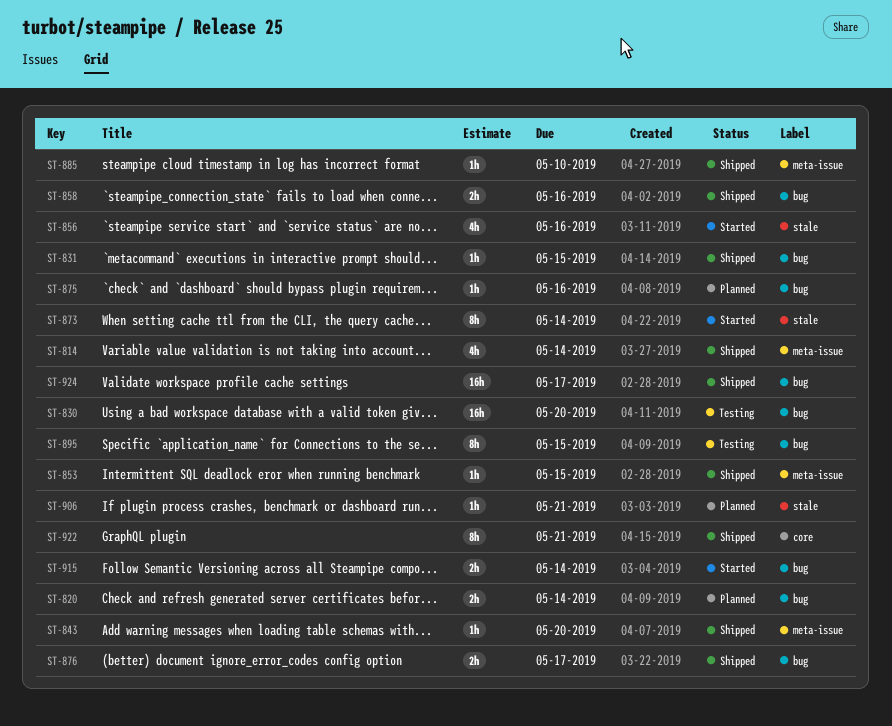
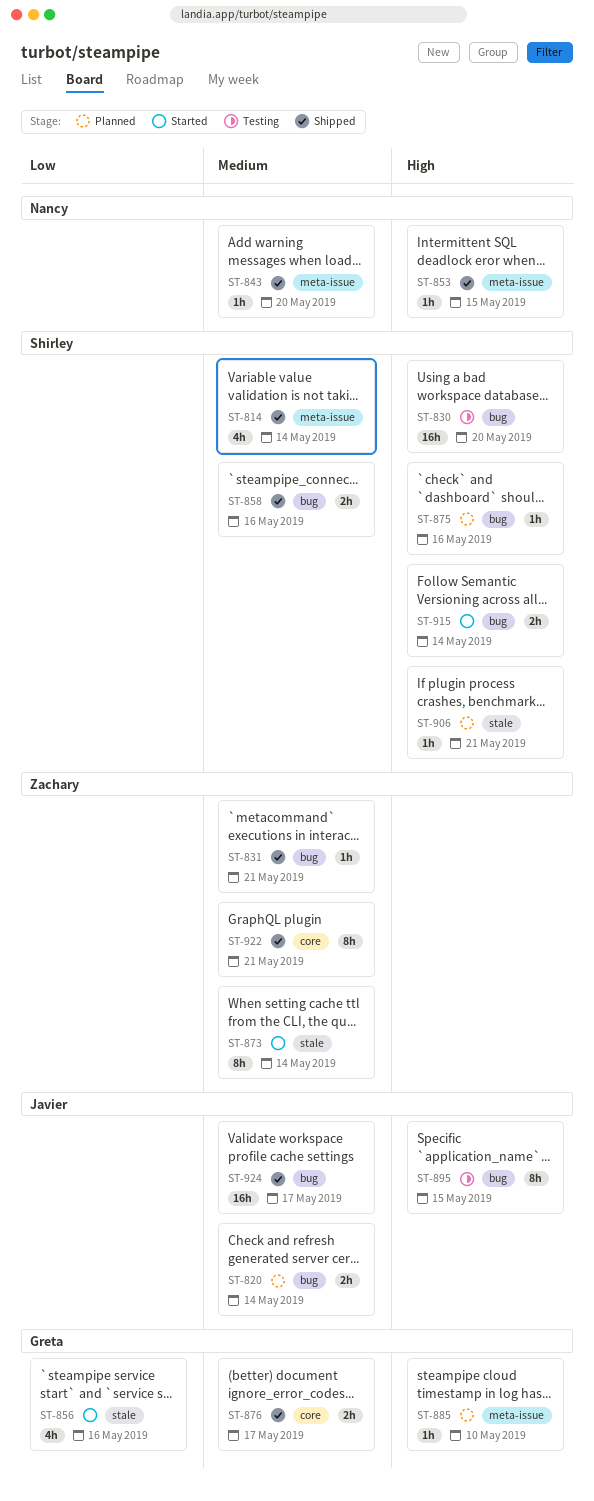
ST-831, due: May 15 -> May 21
ST-876, label: bug -> core
ST-885, status: Shipped -> Planned

